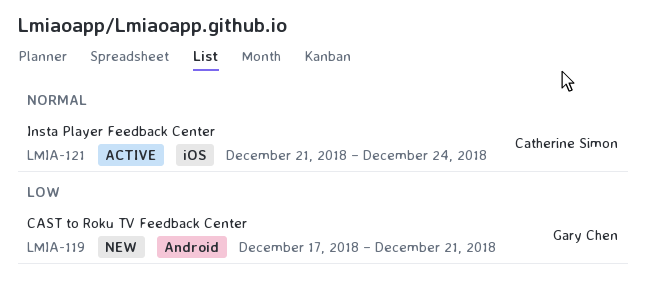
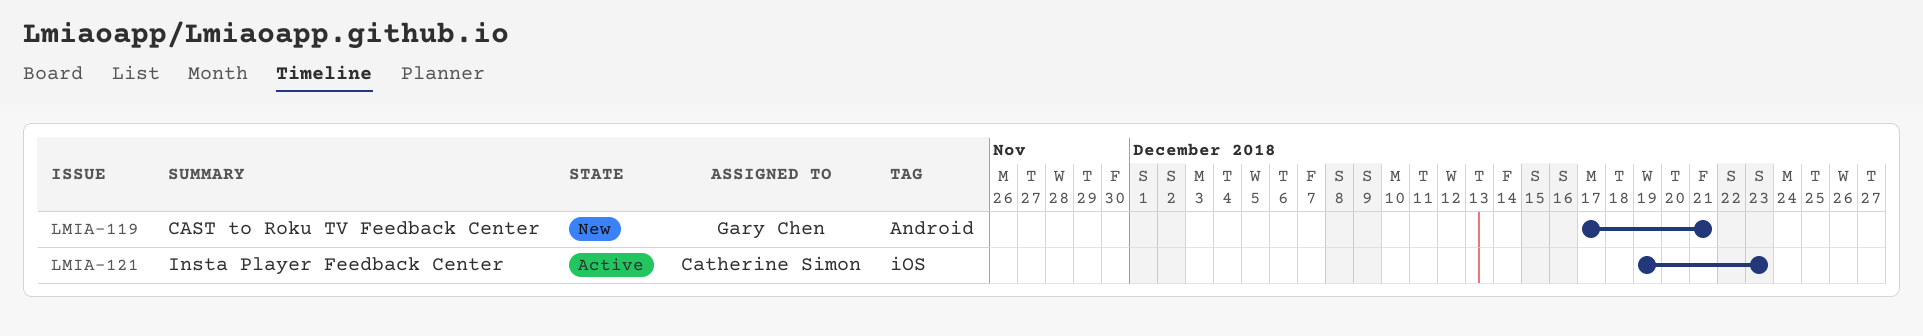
LMIA-121, start: Dec 21 -> Dec 19
LMIA-121, due: Dec 24 -> Dec 23

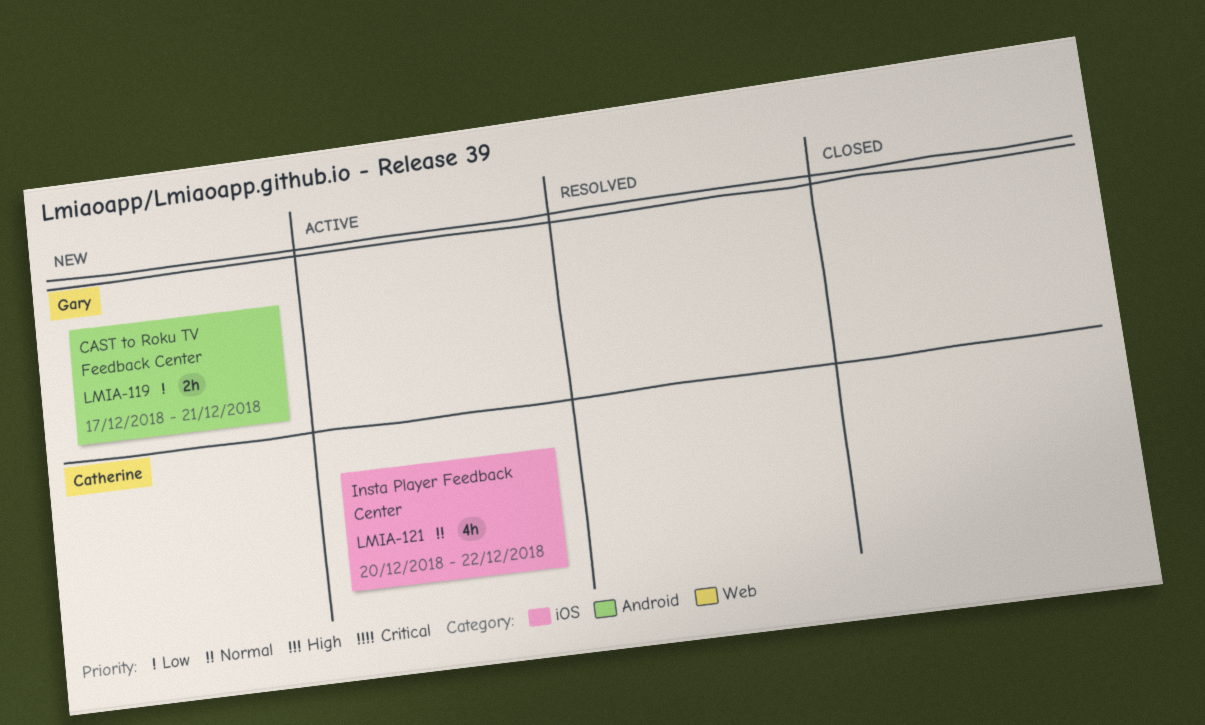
LMIA-121, start: Dec 19 -> Dec 20
LMIA-121, due: Dec 23 -> Dec 22

